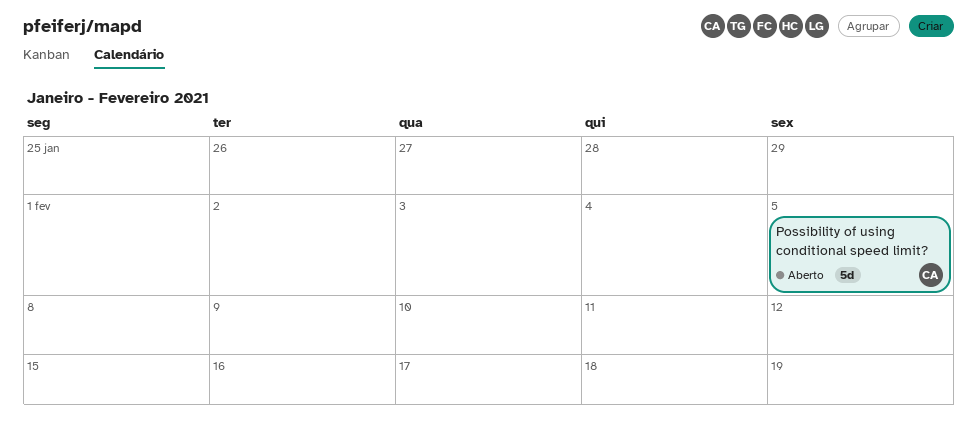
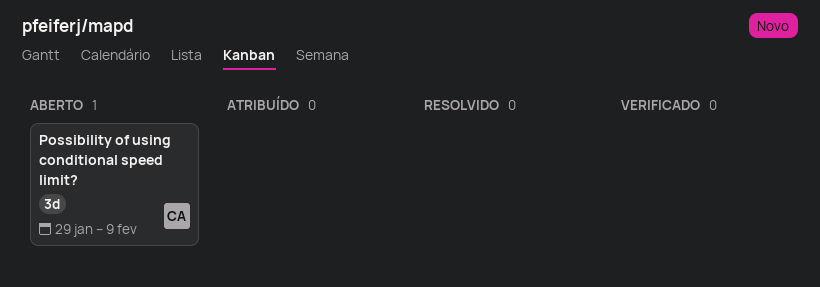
Possibility of using conditional speed limit?, estimate: 5d -> 3d
Possibility of using conditional speed limit?, due: Feb 5 -> Feb 9

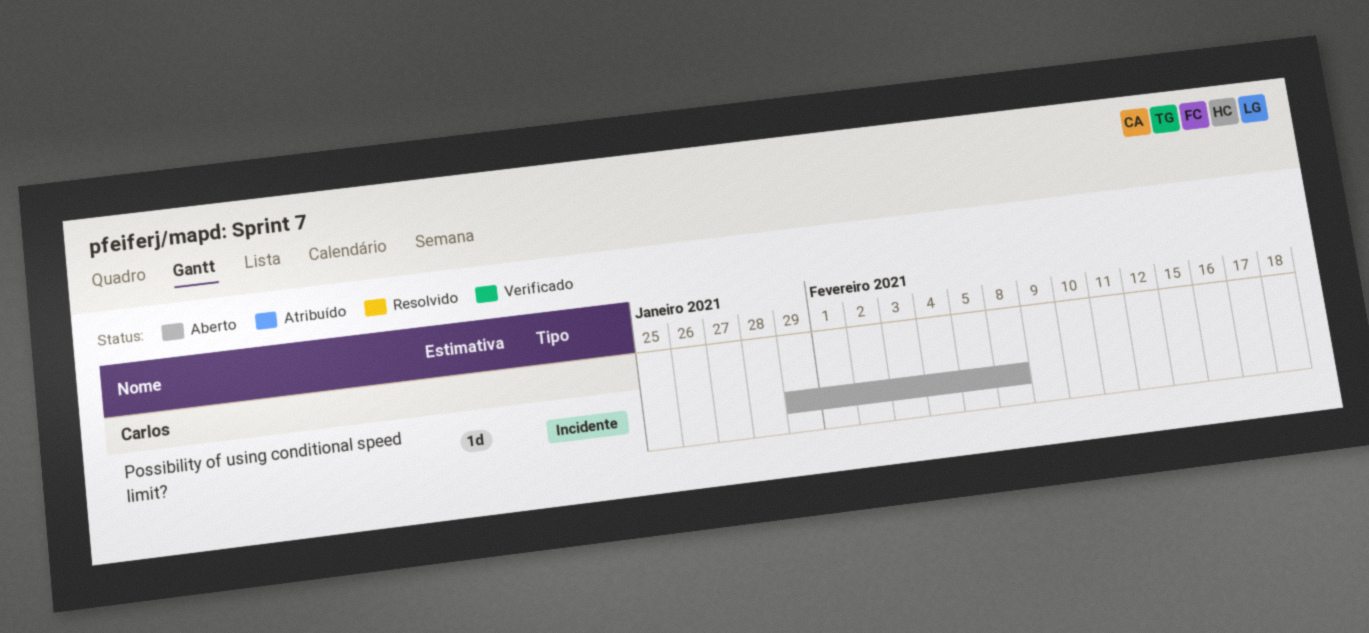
Possibility of using conditional speed limit?, estimate: 3d -> 1d
Possibility of using conditional speed limit?, due: Feb 9 -> Feb 8

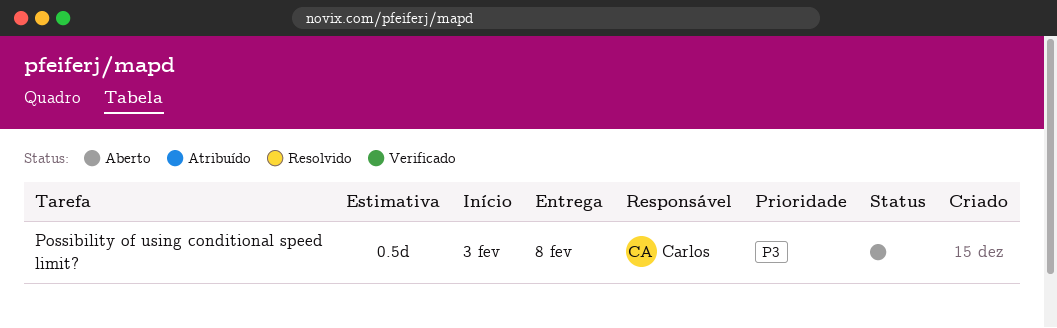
Possibility of using conditional speed limit?, estimate: 1d -> 0.5d
Possibility of using conditional speed limit?, start: Jan 29 -> Feb 3

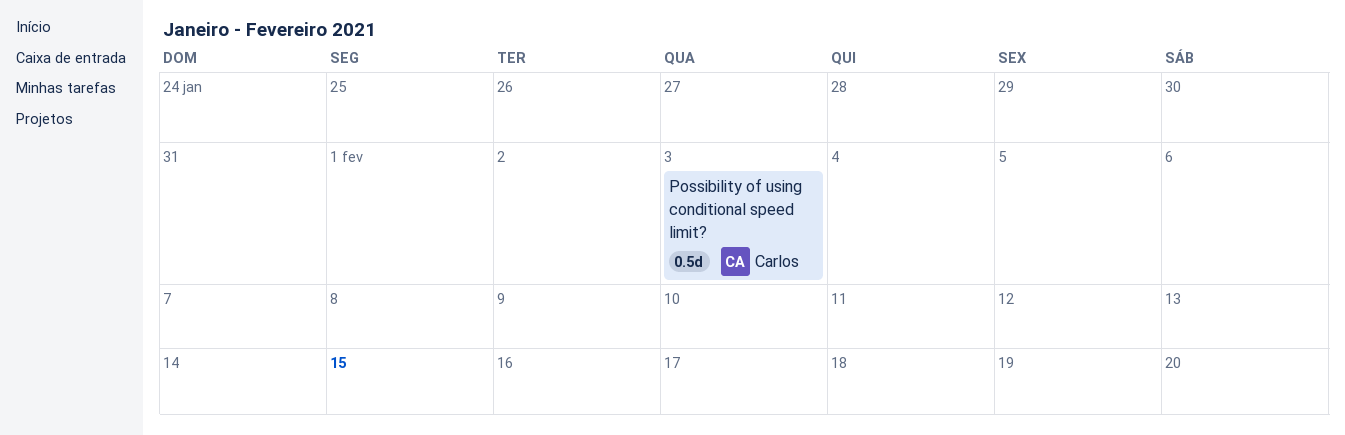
Possibility of using conditional speed limit?, due: Feb 8 -> Feb 3

